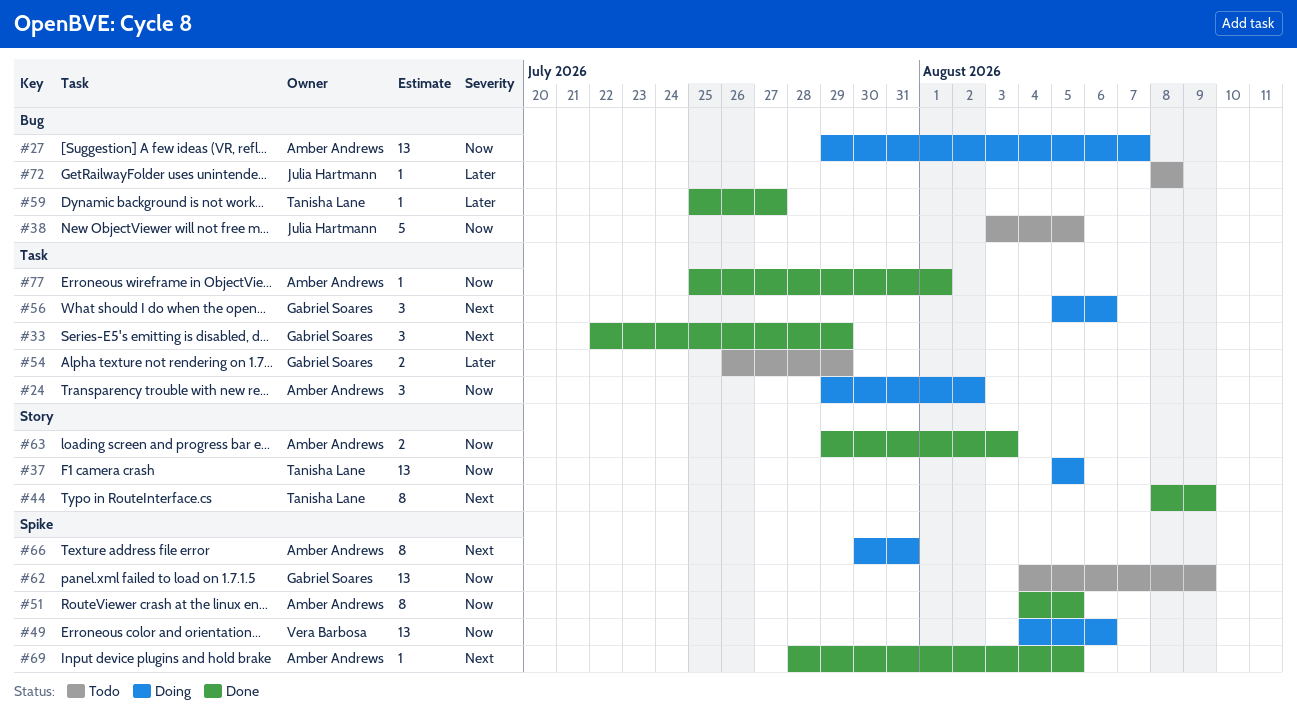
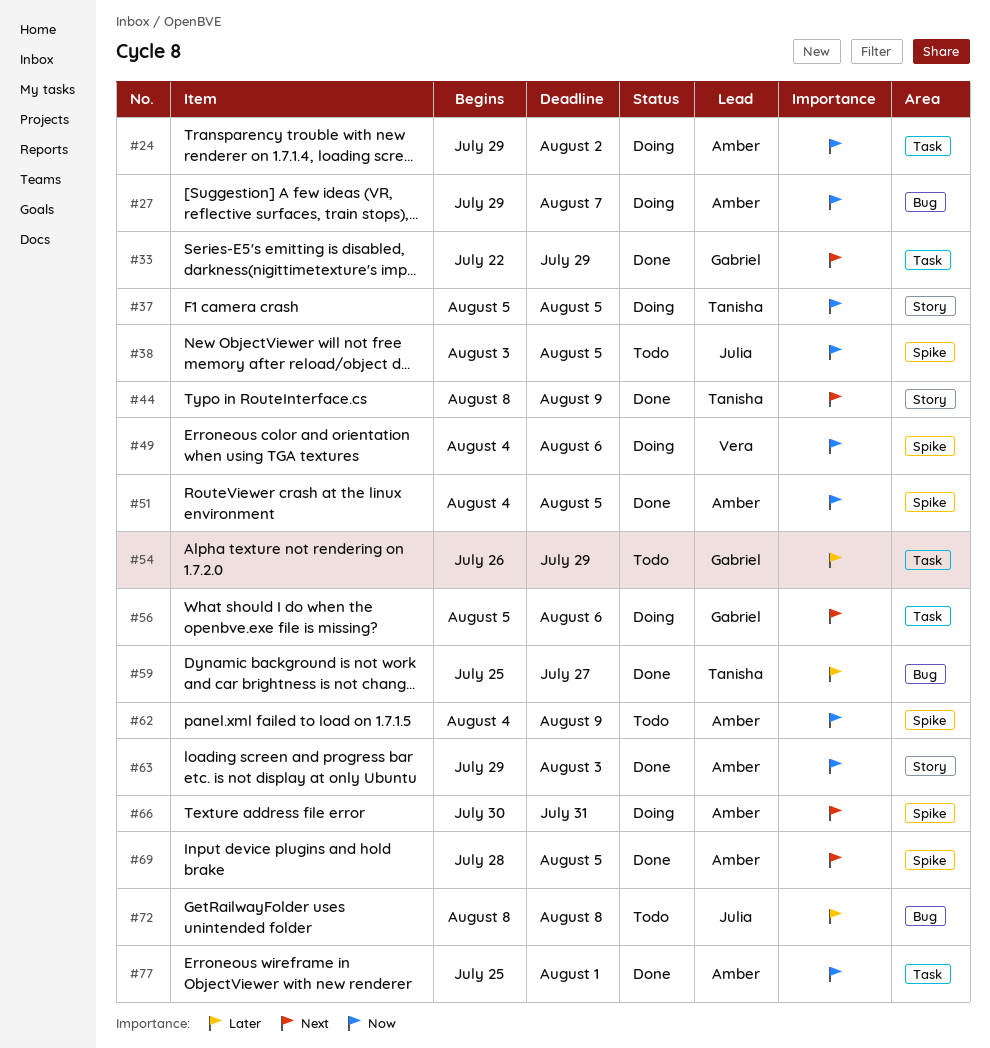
#38, label: Bug -> Spike
#62, owner: Gabriel Soares -> Amber Andrews

